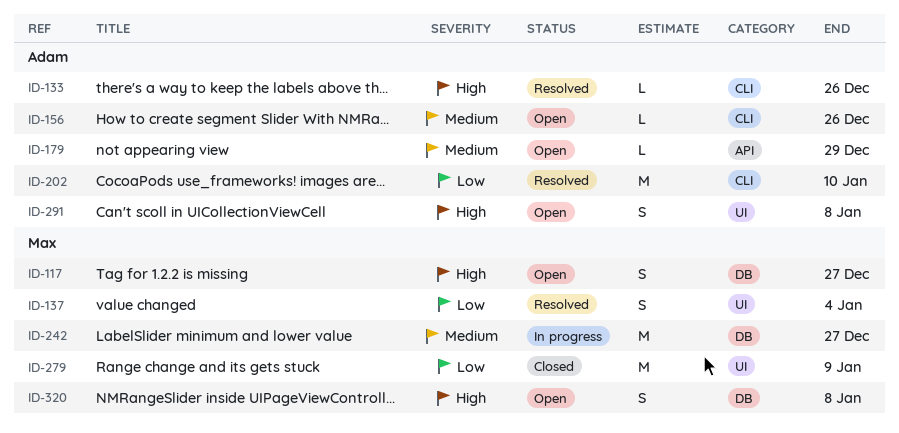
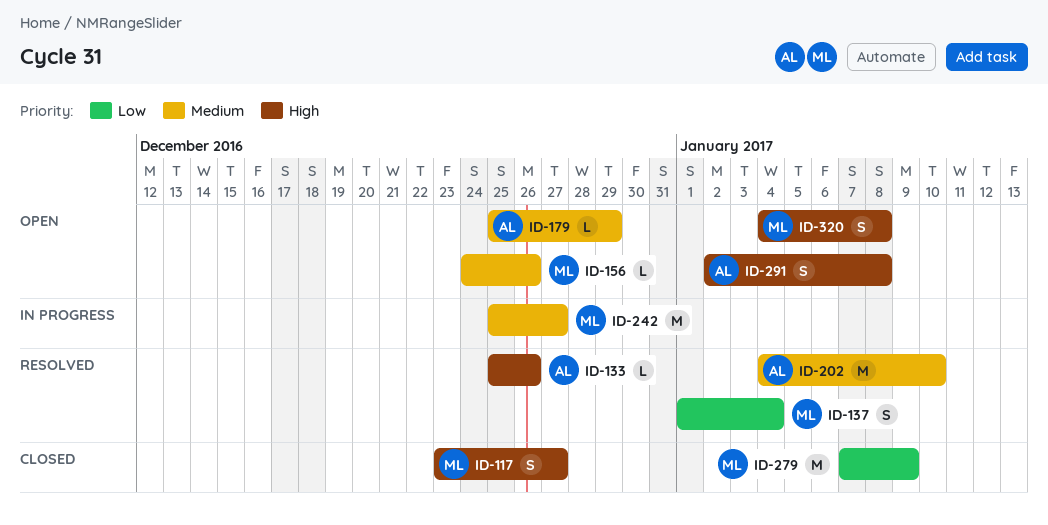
ID-117, status: Open -> Closed
ID-156, owner: Adam -> Max
ID-202, priority: Low -> Medium

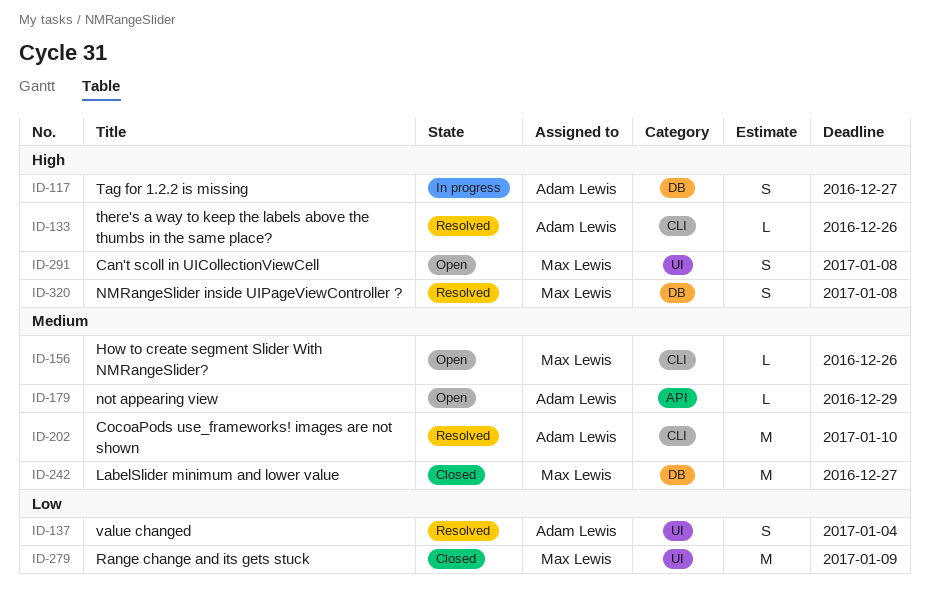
ID-117, status: Closed -> In progress
ID-117, owner: Max Lewis -> Adam Lewis
ID-137, owner: Max Lewis -> Adam Lewis
ID-242, status: In progress -> Closed
ID-291, owner: Adam Lewis -> Max Lewis
ID-320, status: Open -> Resolved

